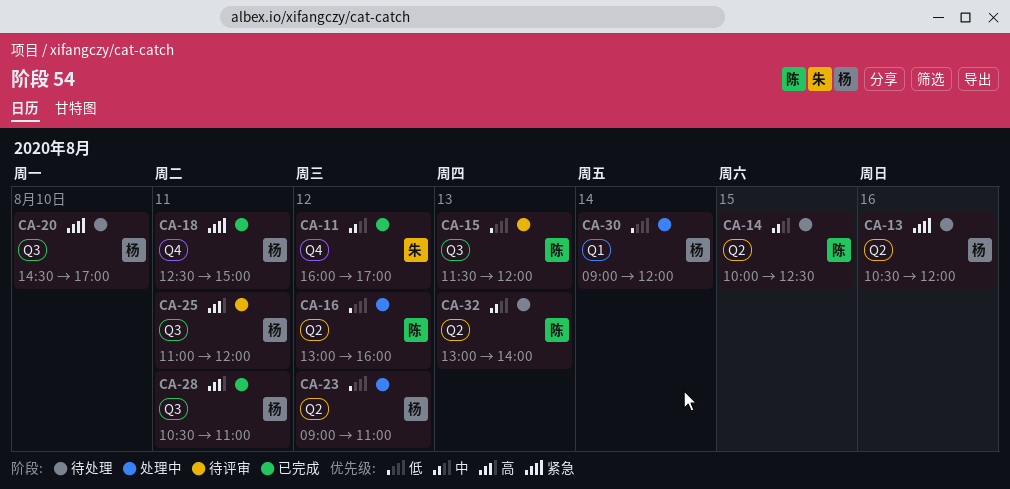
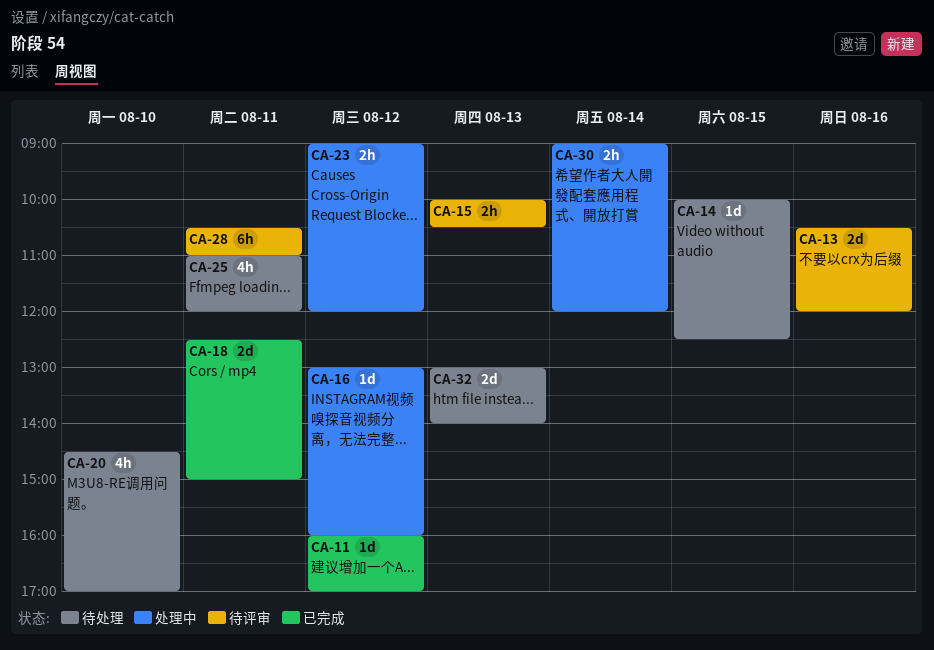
CA-13, status: 待处理 -> 待评审
CA-15, begins: 11:30 -> 10:00
CA-15, ends: 12:00 -> 10:30
CA-23, ends: 11:00 -> 12:00
CA-25, status: 待评审 -> 待处理
CA-28, status: 已完成 -> 待评审

